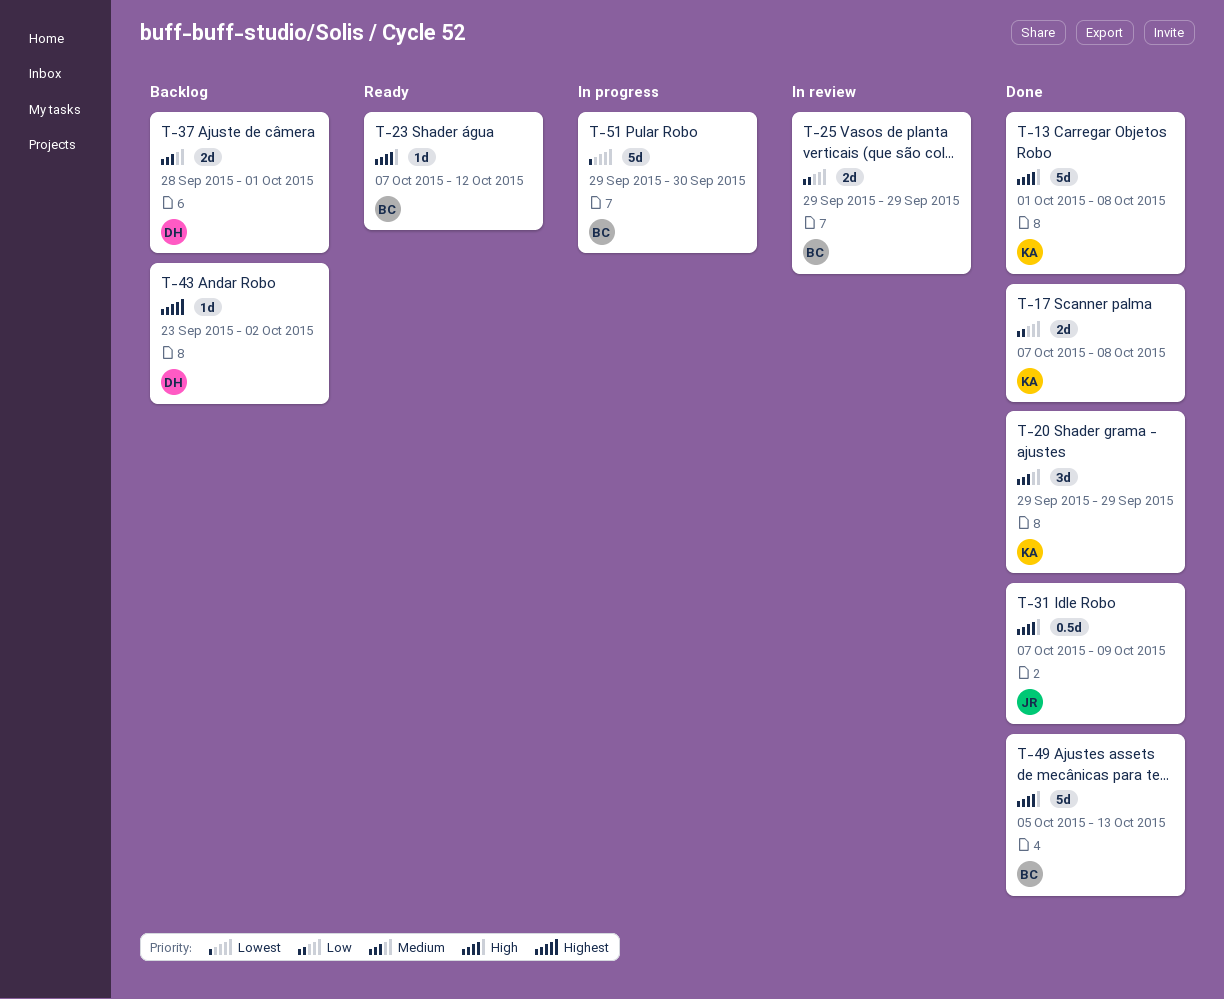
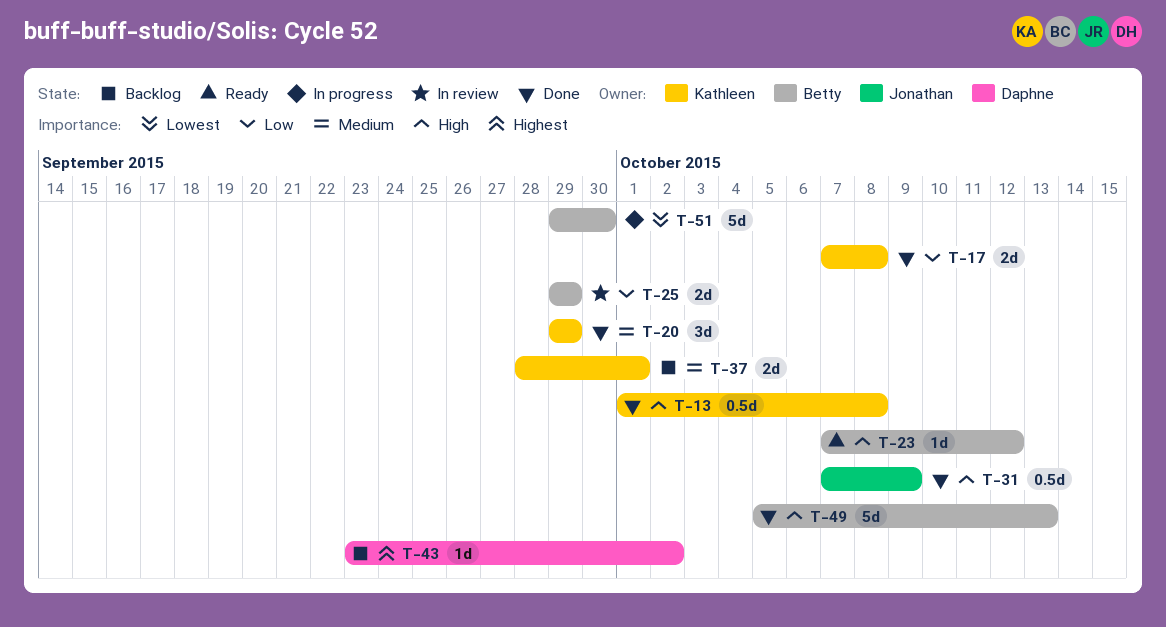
T-13, estimate: 5d -> 0.5d
T-37, owner: Daphne -> Kathleen

